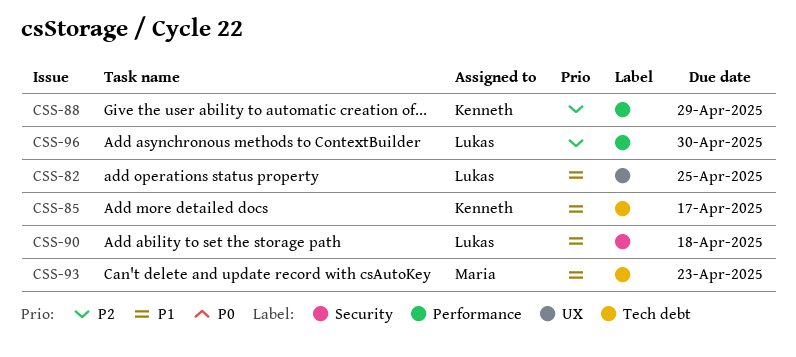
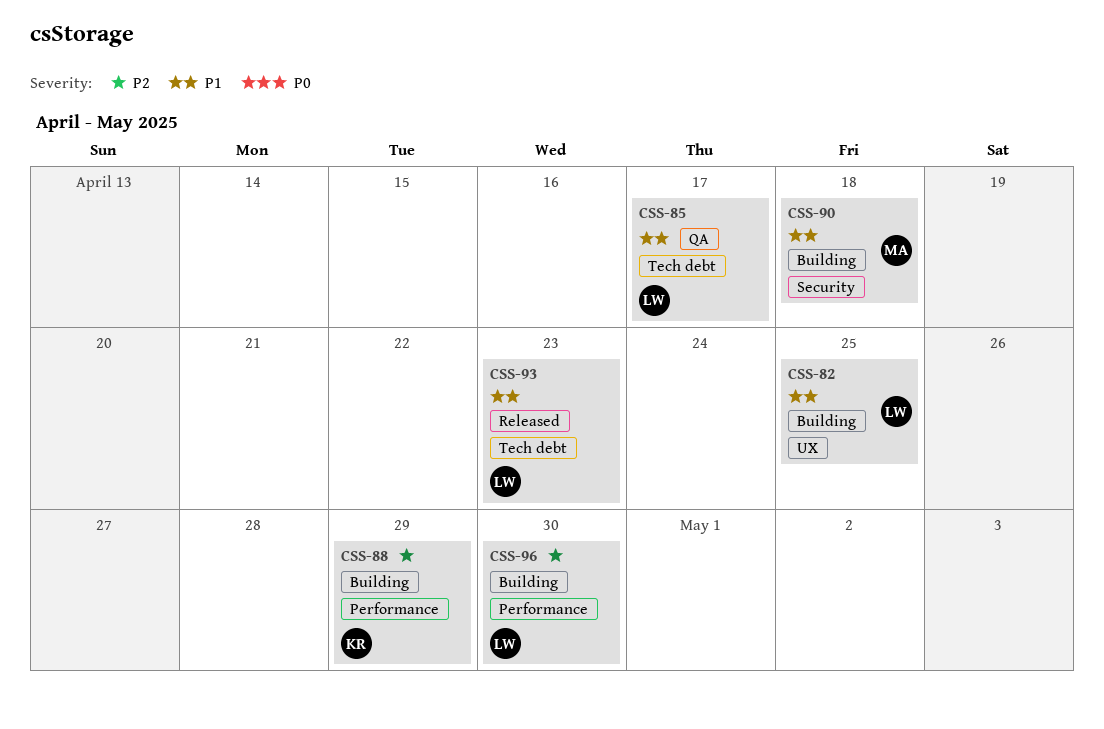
CSS-85, owner: Kenneth -> Lukas
CSS-90, owner: Lukas -> Maria
CSS-93, owner: Maria -> Lukas

